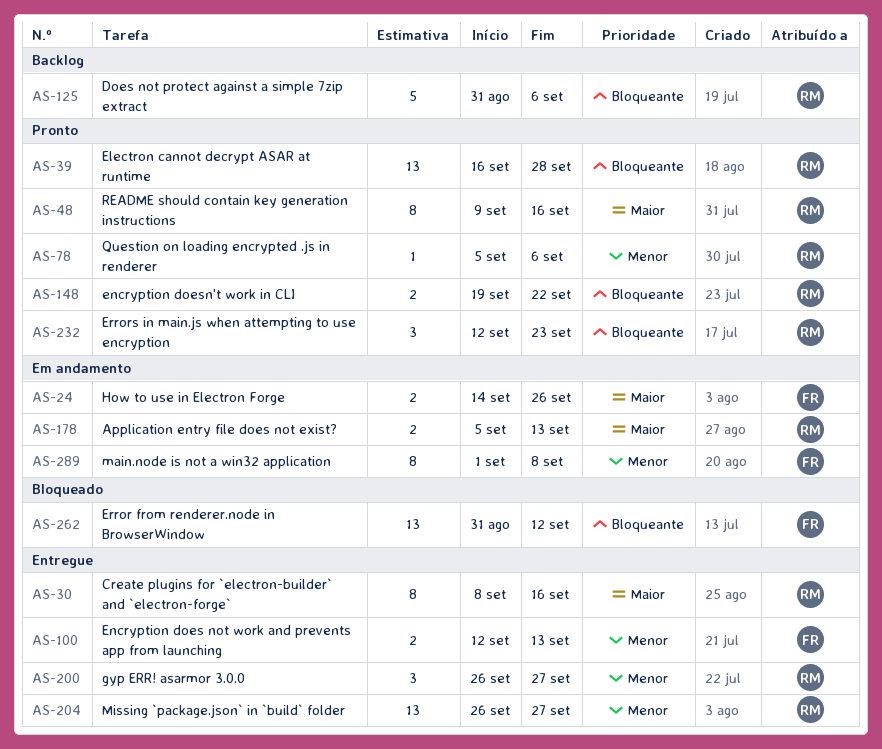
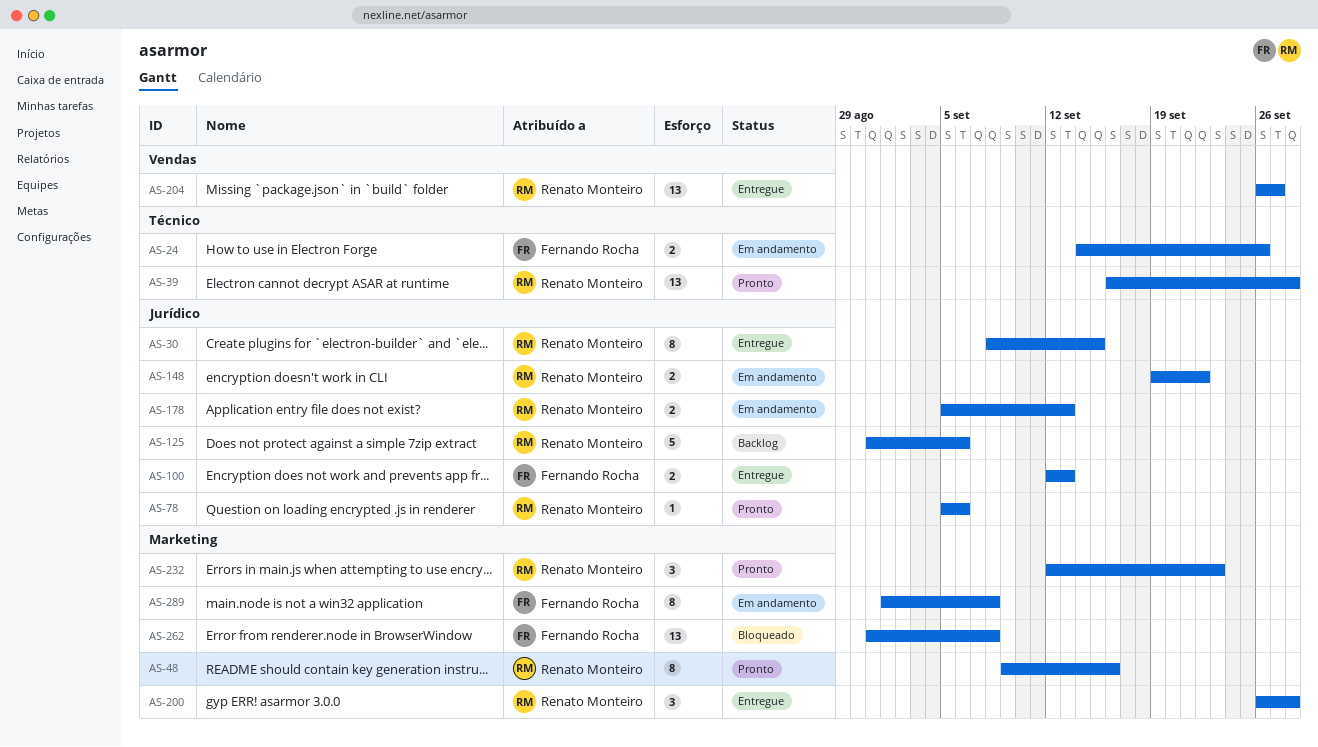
AS-30, due: Sep 16 -> Sep 15
AS-148, status: Pronto -> Em andamento
AS-200, due: Sep 27 -> Sep 28
AS-262, due: Sep 12 -> Sep 8

